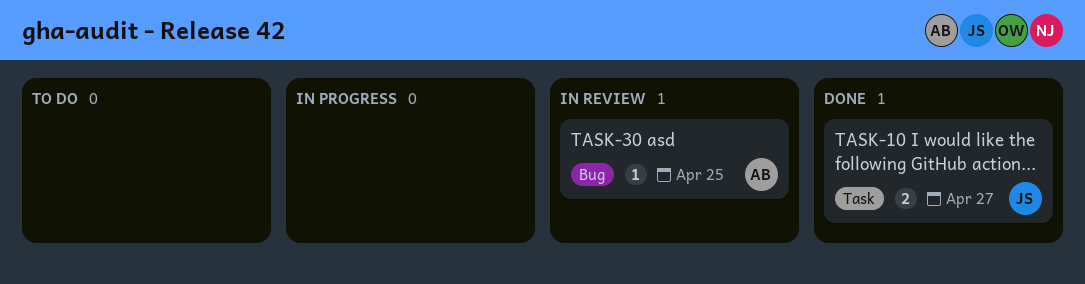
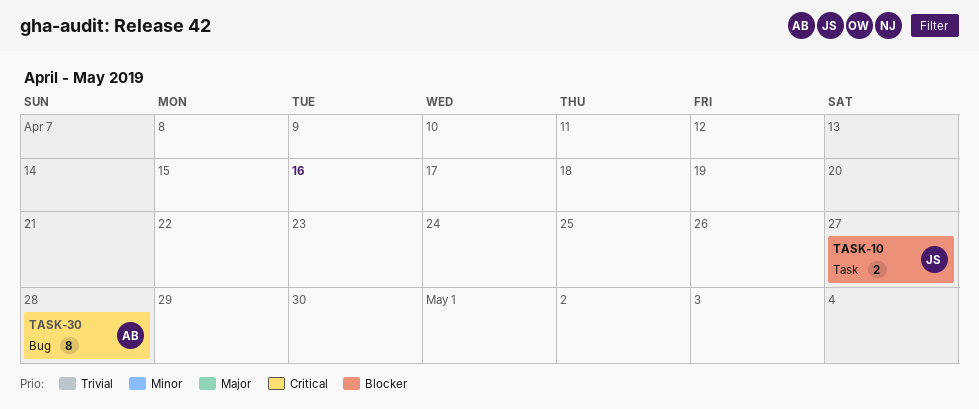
TASK-30, estimate: 1 -> 8
TASK-30, due: Apr 25 -> Apr 28

